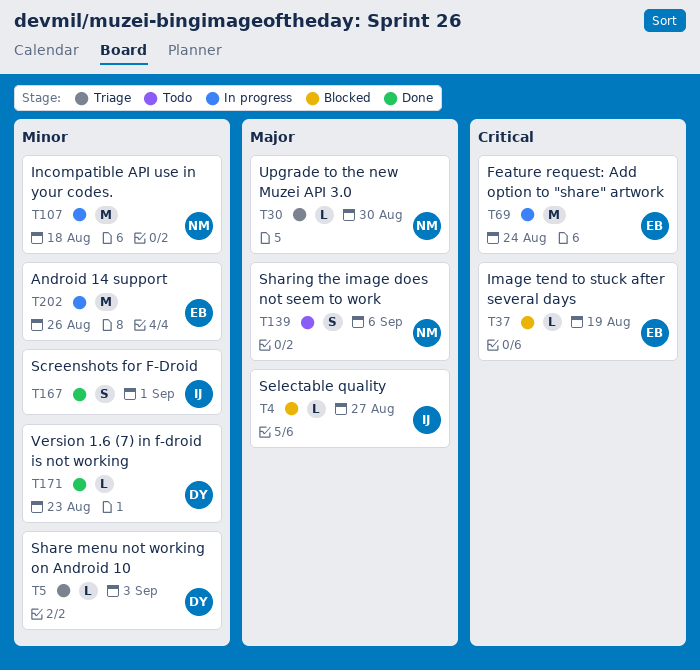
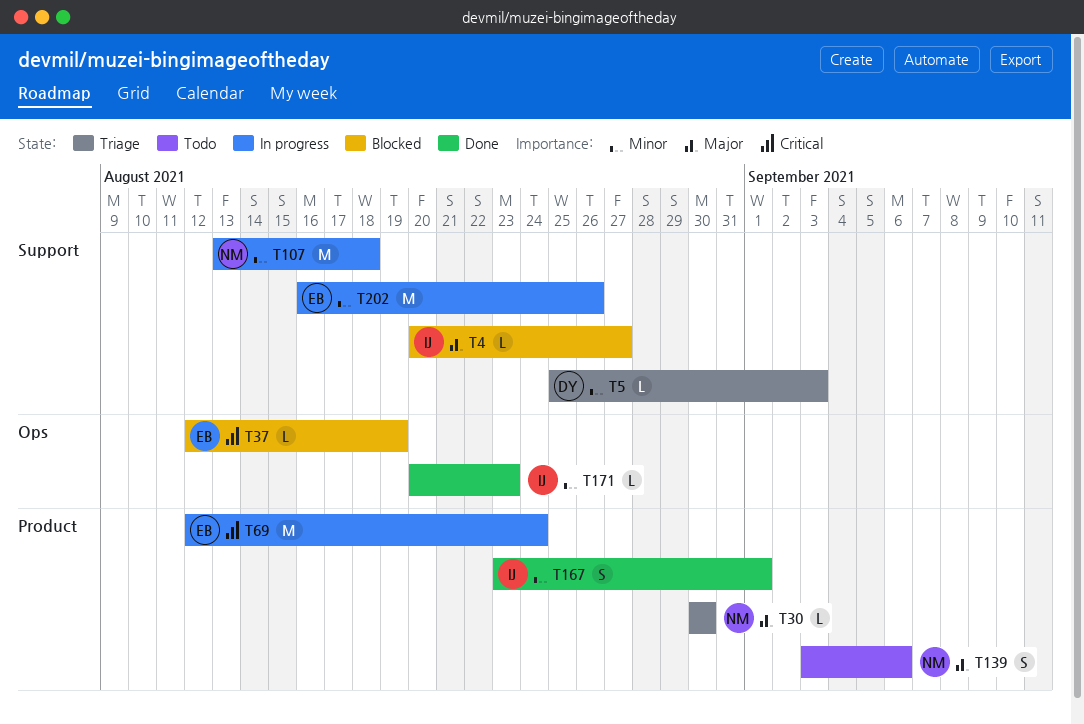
T171, owner: DY -> IJ

